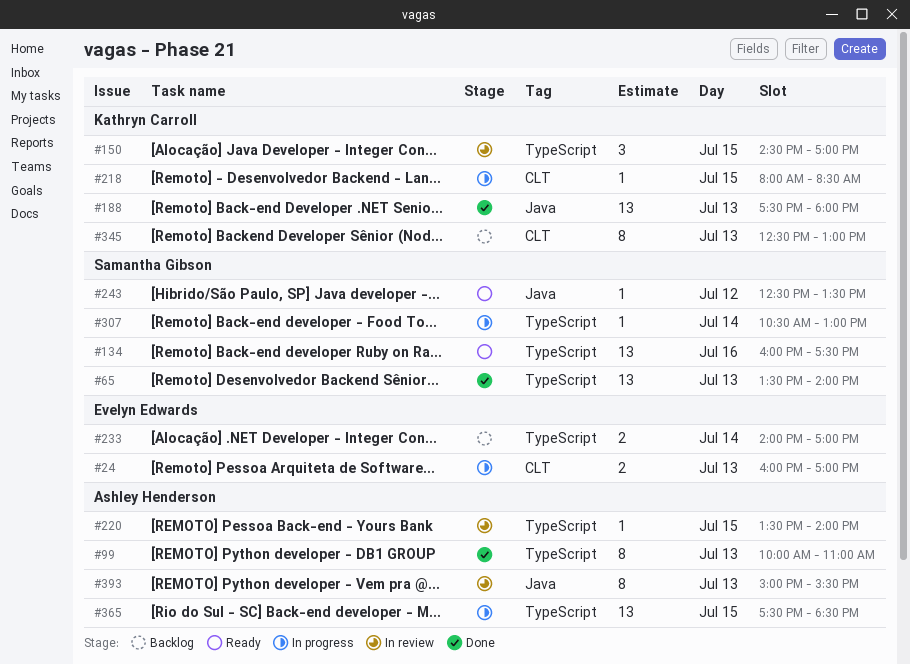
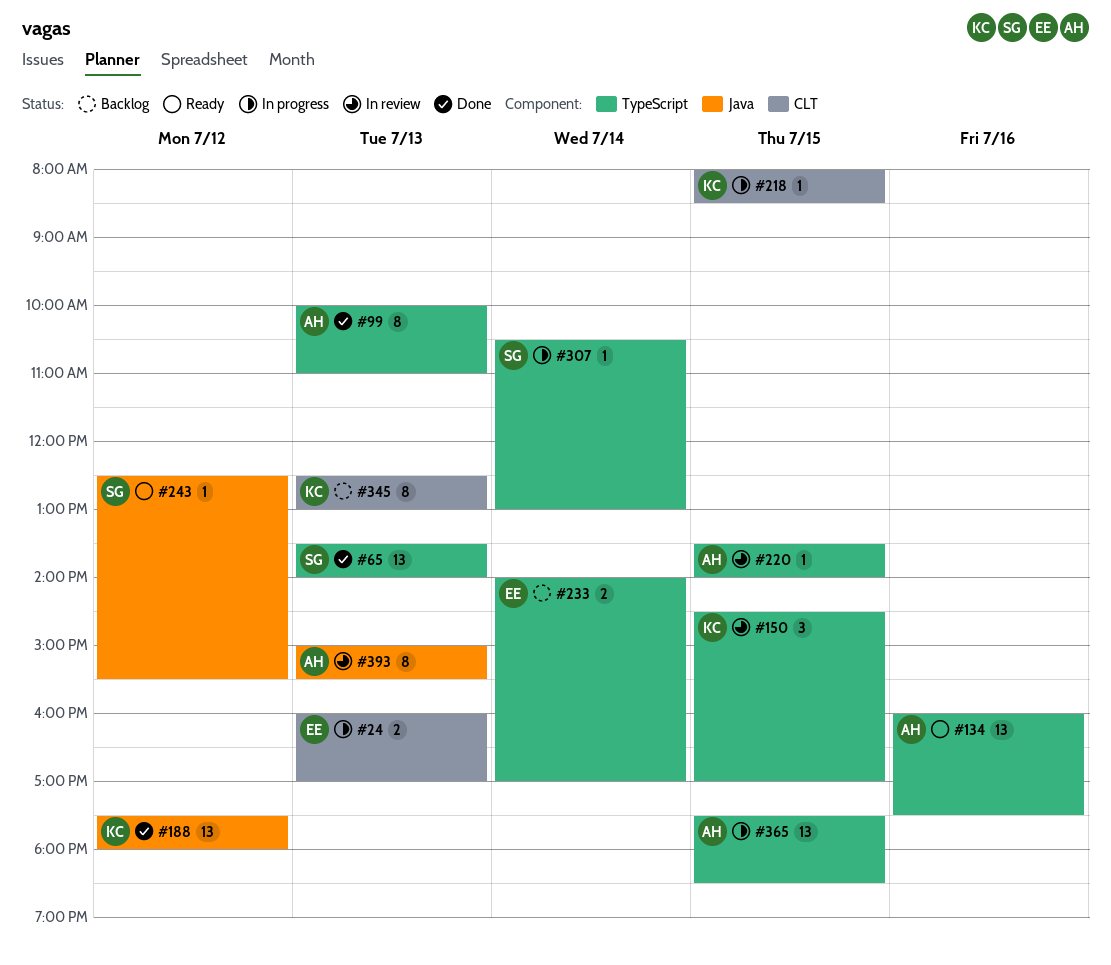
#134, owner: Samantha Gibson -> Ashley Henderson
#188, day: Jul 13 -> Jul 12
#243, ends: 13:30 -> 15:30

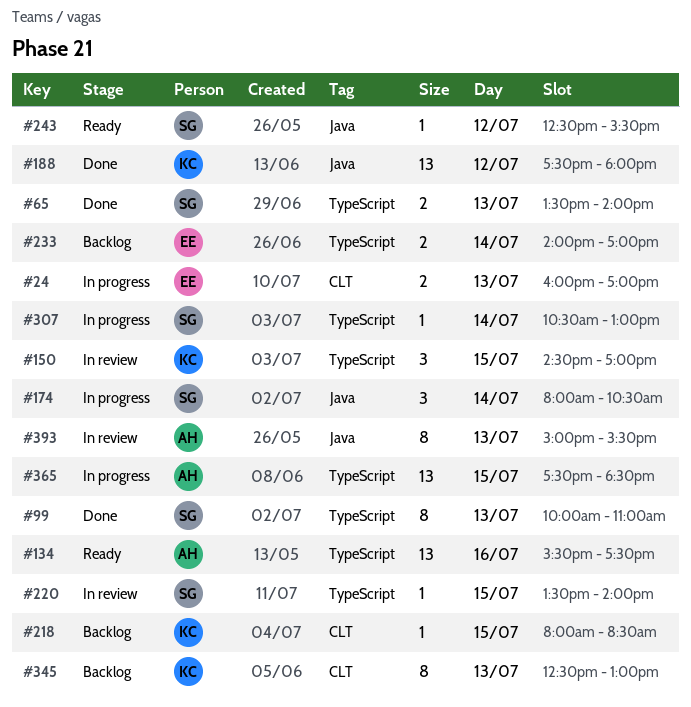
#65, estimate: 13 -> 2
#99, owner: AH -> SG
#134, begins: 16:00 -> 15:30
#174: none -> present
#218, status: In progress -> Backlog
#220, owner: AH -> SG

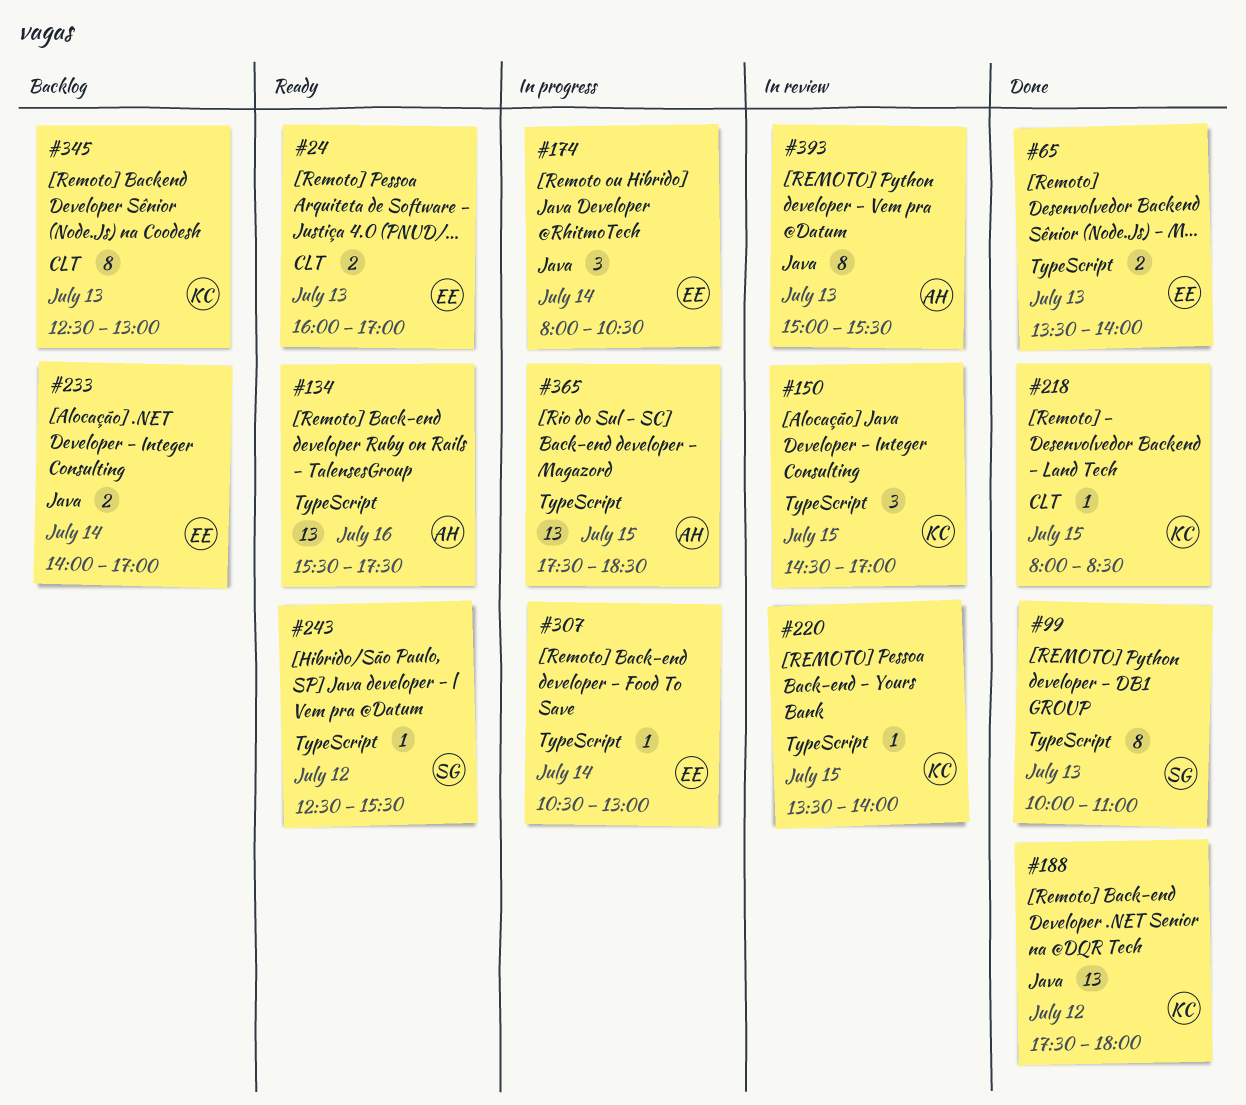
#24, status: In progress -> Ready
#65, owner: SG -> EE
#174, owner: SG -> EE
#218, status: Backlog -> Done
#220, owner: SG -> KC
#233, label: TypeScript -> Java
#243, label: Java -> TypeScript
#307, owner: SG -> EE

